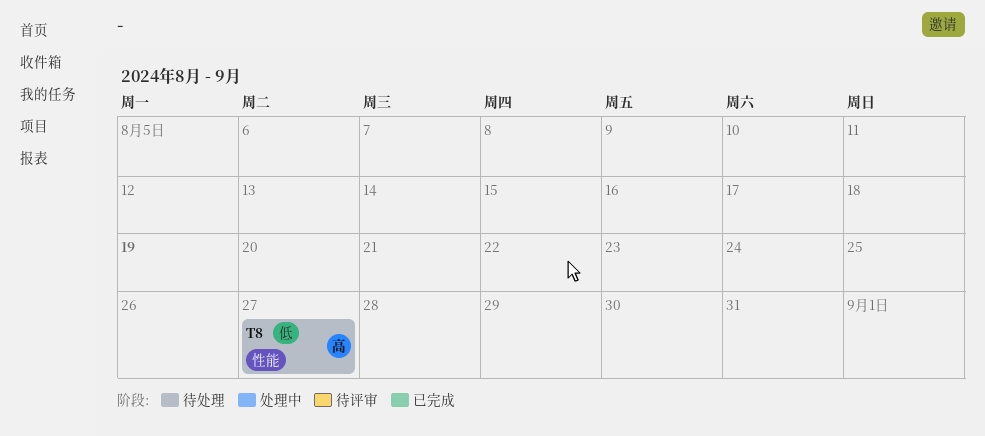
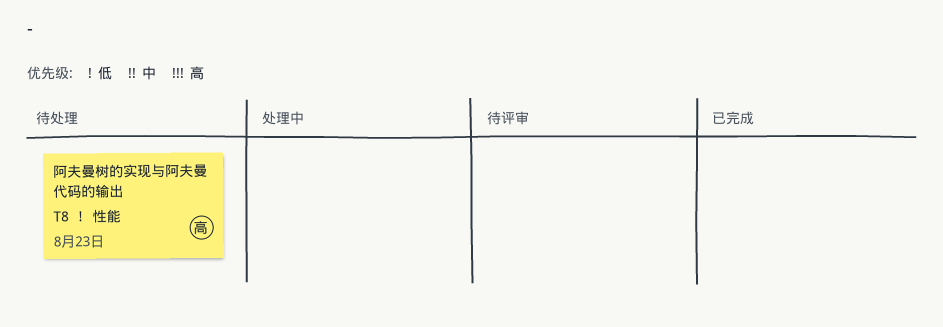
T8, due: Aug 27 -> Aug 23

